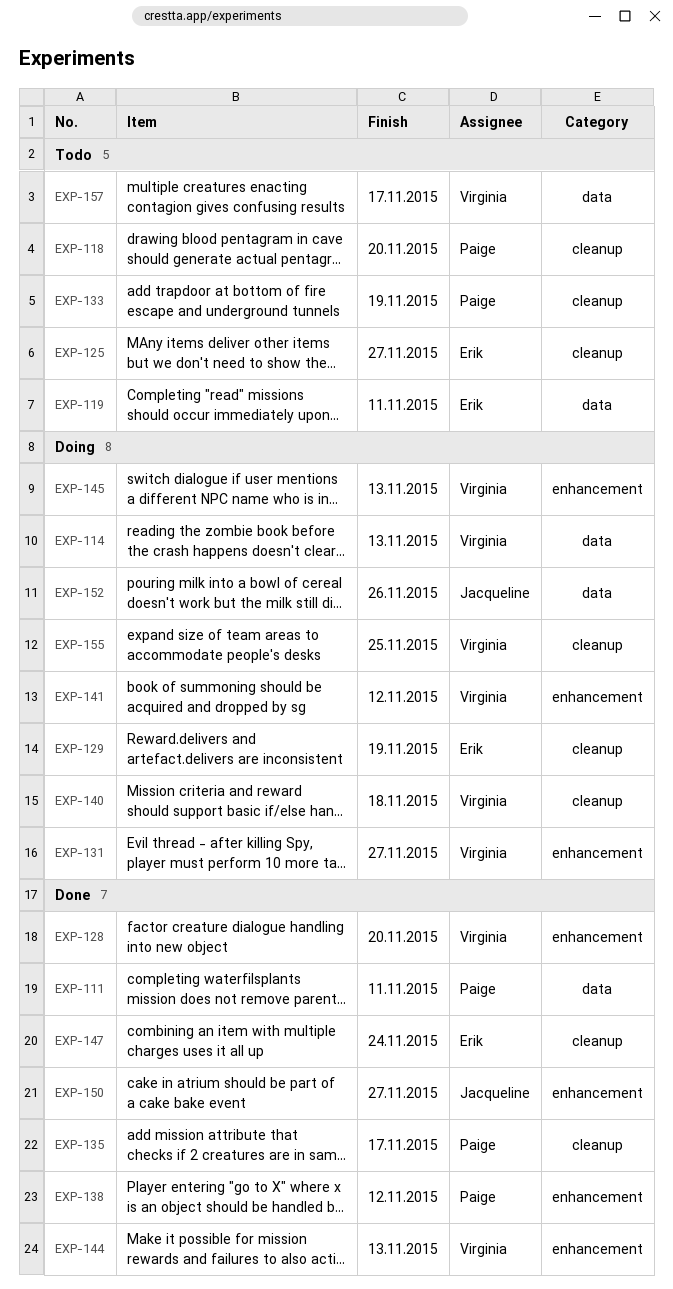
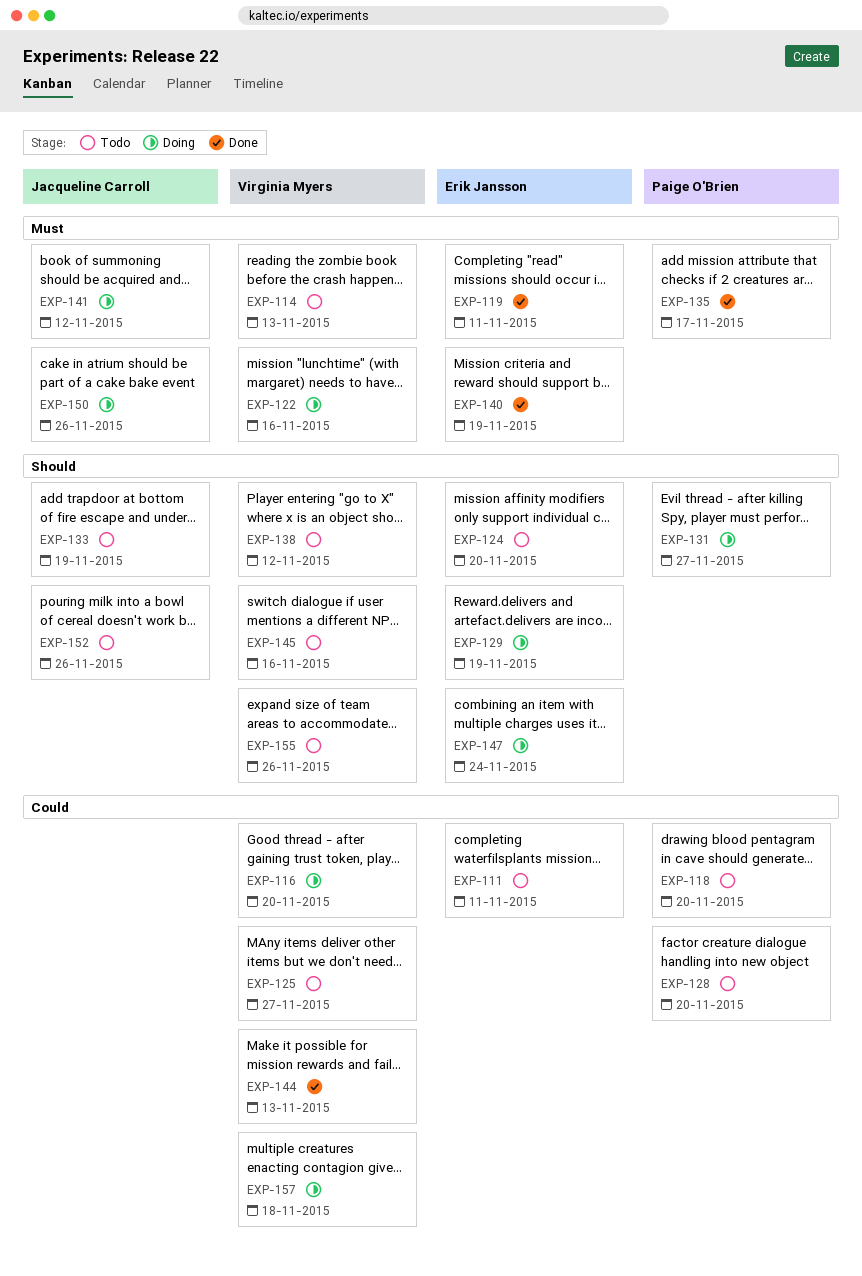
EXP-111, status: Done -> Todo
EXP-111, owner: Paige O'Brien -> Erik Jansson
EXP-114, status: Doing -> Todo
EXP-116: none -> present
EXP-119, status: Todo -> Done
EXP-122: none -> present
EXP-124: none -> present
EXP-125, owner: Erik Jansson -> Virginia Myers
EXP-128, status: Done -> Todo
EXP-128, owner: Virginia Myers -> Paige O'Brien
EXP-131, owner: Virginia Myers -> Paige O'Brien
EXP-133, owner: Paige O'Brien -> Jacqueline Carroll
EXP-138, status: Done -> Todo
EXP-138, owner: Paige O'Brien -> Virginia Myers
EXP-140, status: Doing -> Done
EXP-140, owner: Virginia Myers -> Erik Jansson
EXP-140, due: Nov 18 -> Nov 19
EXP-141, owner: Virginia Myers -> Jacqueline Carroll
EXP-145, status: Doing -> Todo
EXP-145, due: Nov 13 -> Nov 16
EXP-147, status: Done -> Doing
EXP-150, status: Done -> Doing
EXP-150, due: Nov 27 -> Nov 26
EXP-152, status: Doing -> Todo
EXP-155, status: Doing -> Todo
EXP-155, due: Nov 25 -> Nov 26
EXP-157, status: Todo -> Doing
EXP-157, due: Nov 17 -> Nov 18

